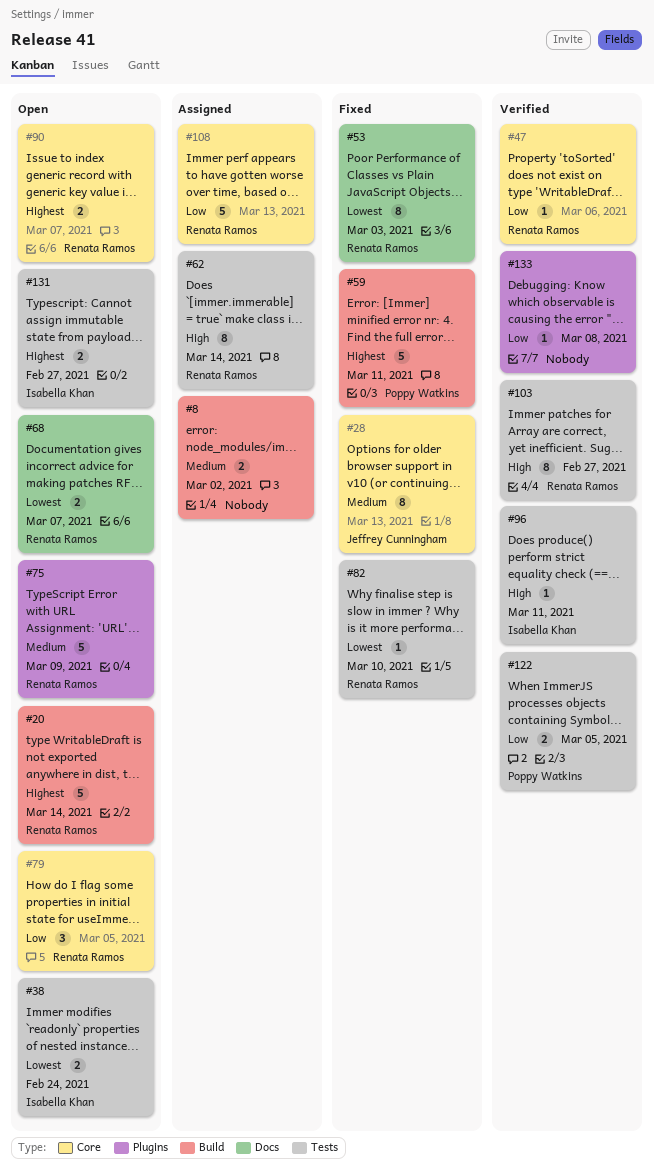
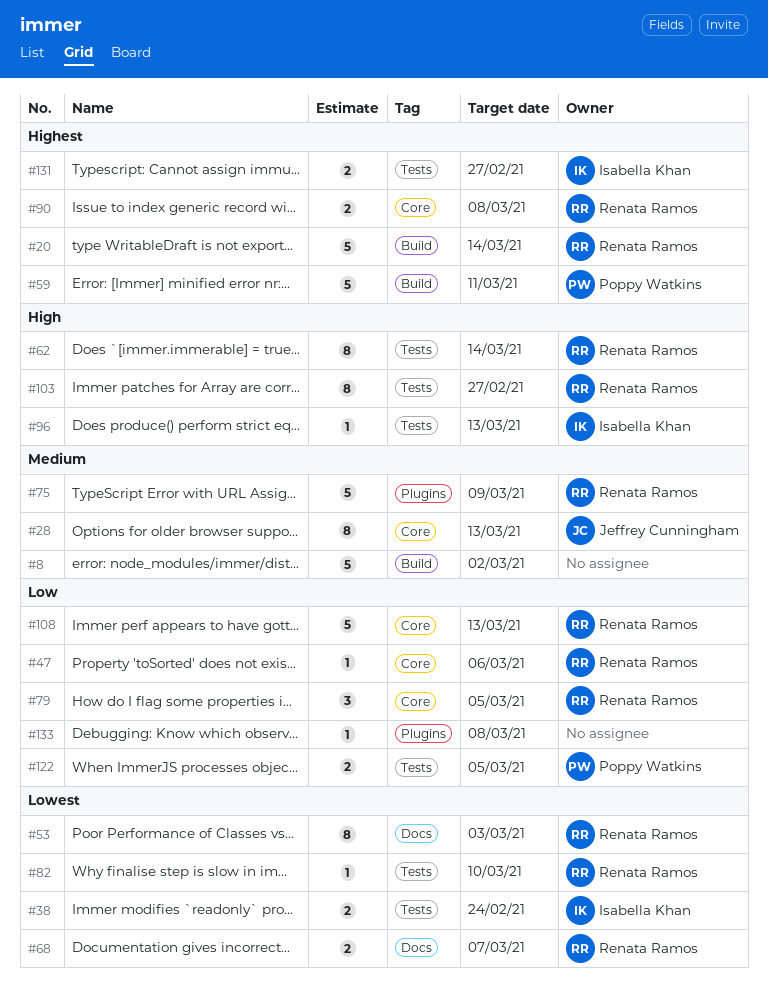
#8, estimate: 2 -> 5
#90, due: Mar 7 -> Mar 8
#96, due: Mar 11 -> Mar 13

